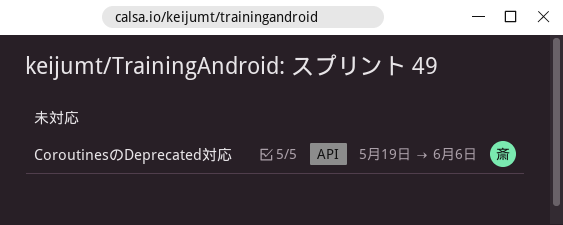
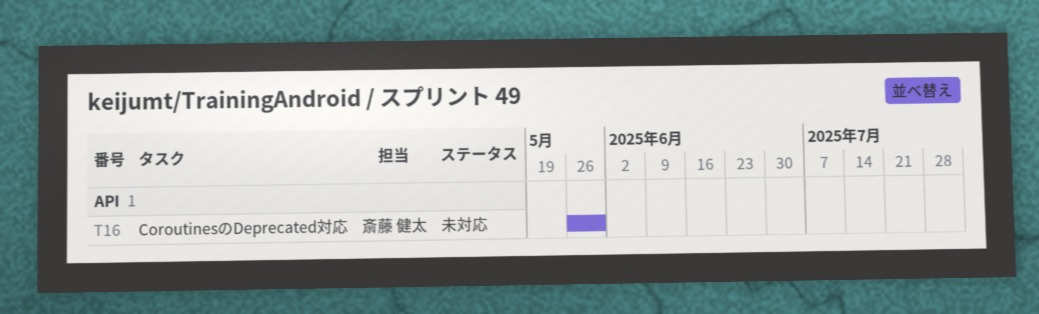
CoroutinesのDeprecated対応, start: May 19 -> May 26
CoroutinesのDeprecated対応, due: Jun 6 -> May 30

